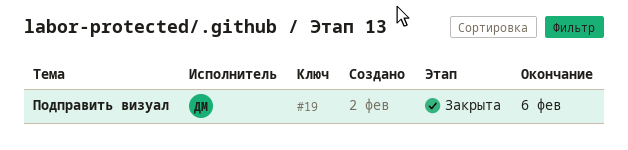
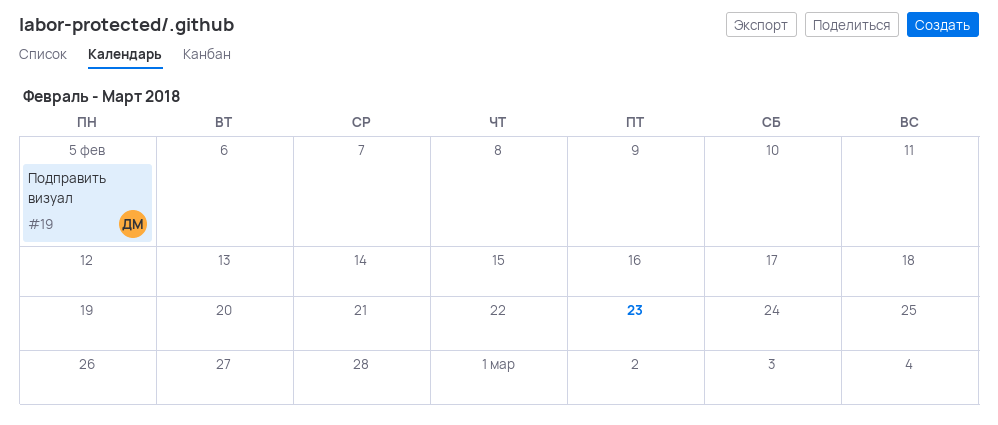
#19, due: Feb 6 -> Feb 5

